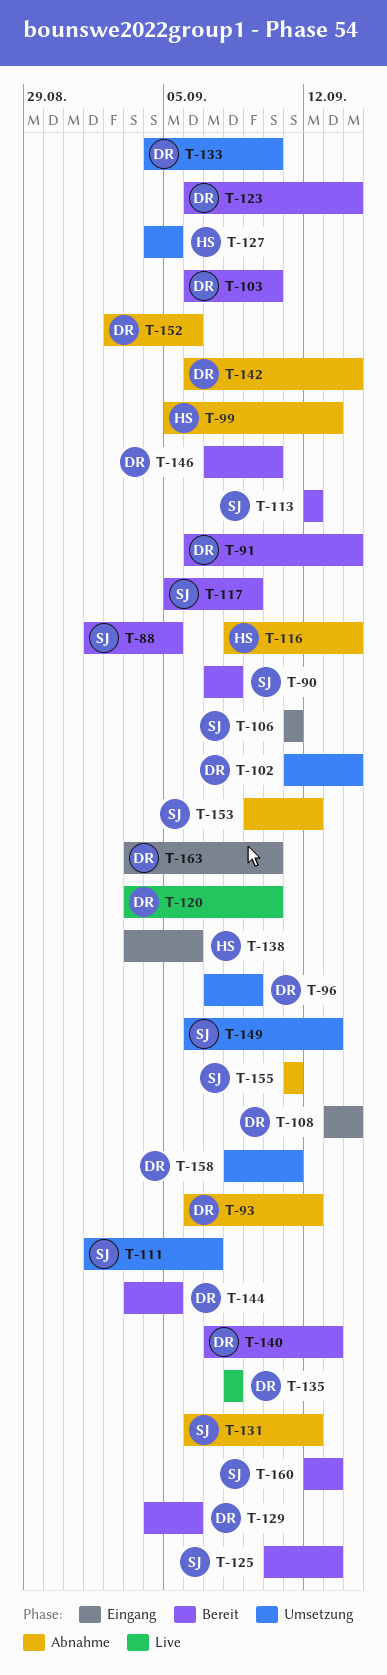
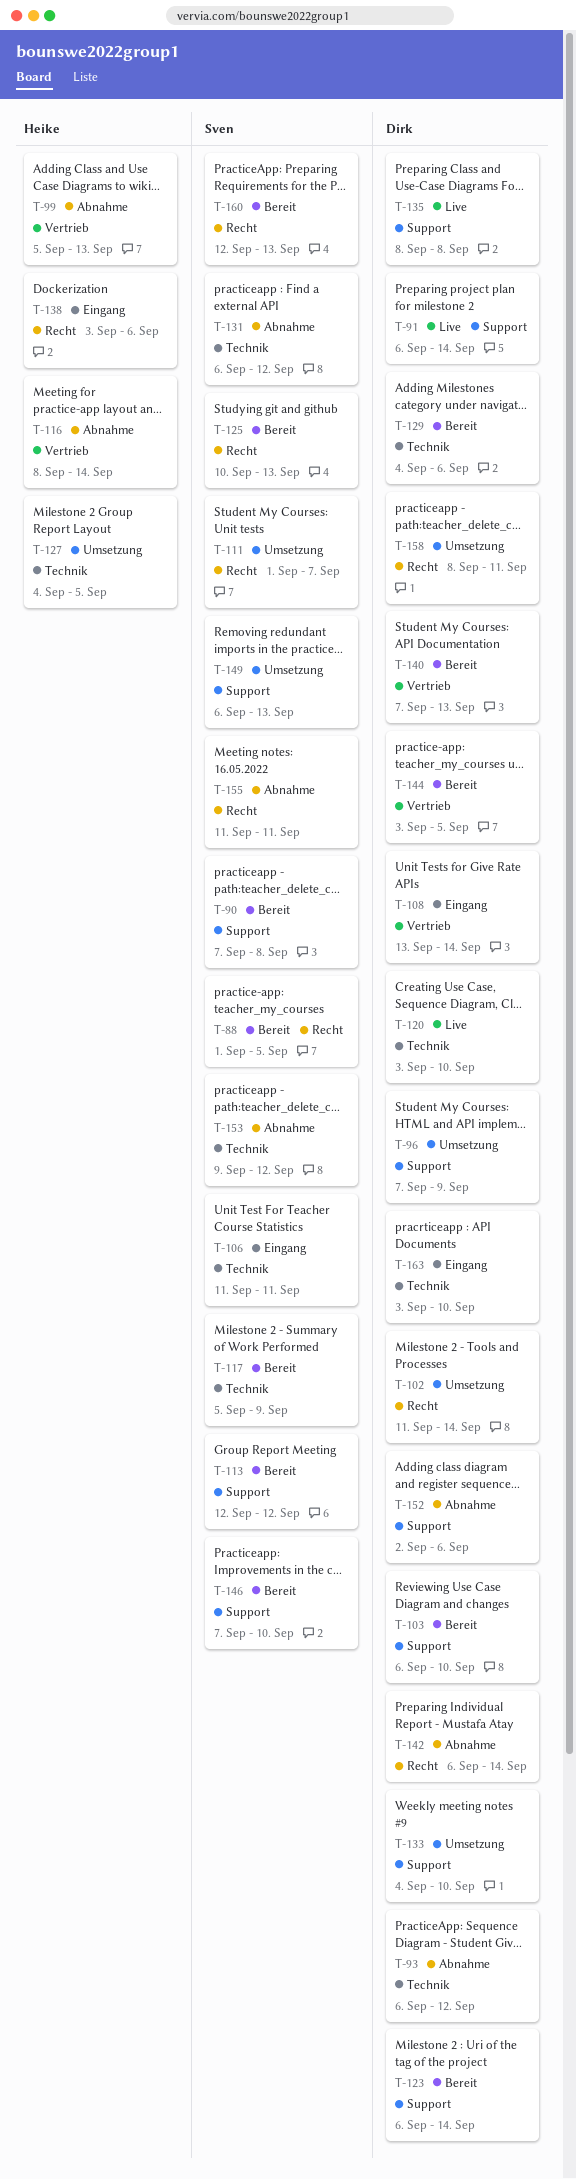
T-91, status: Bereit -> Live
T-146, owner: Dirk -> Sven

